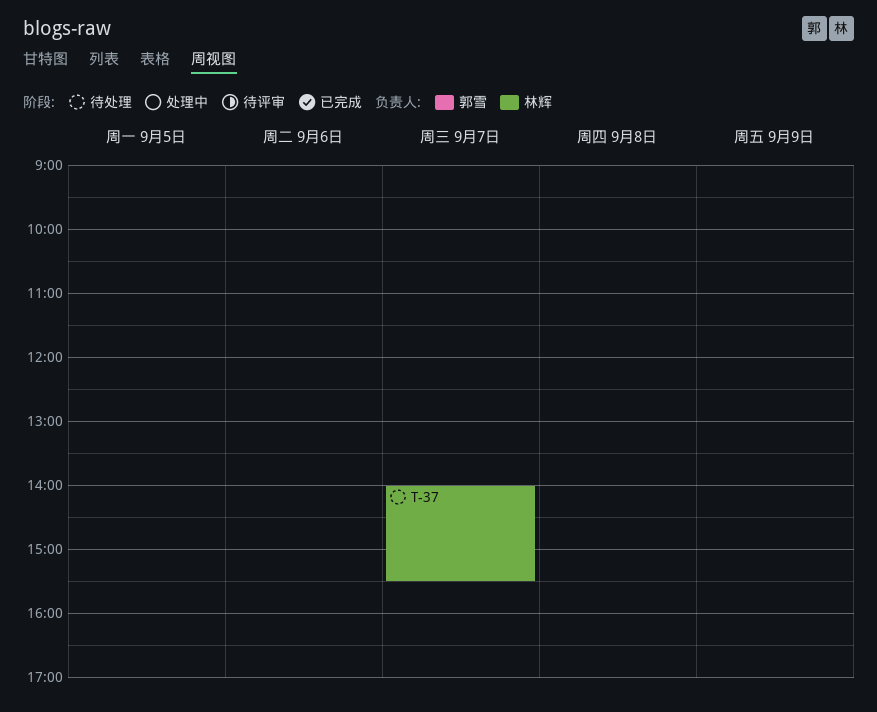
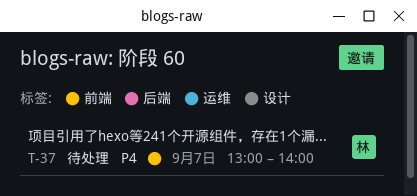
T-37, begins: 14:00 -> 13:00
T-37, ends: 15:30 -> 14:00

